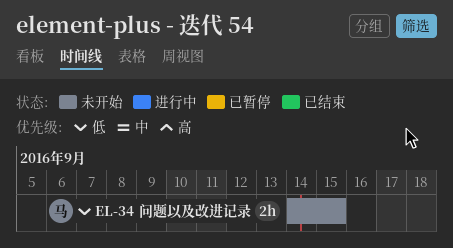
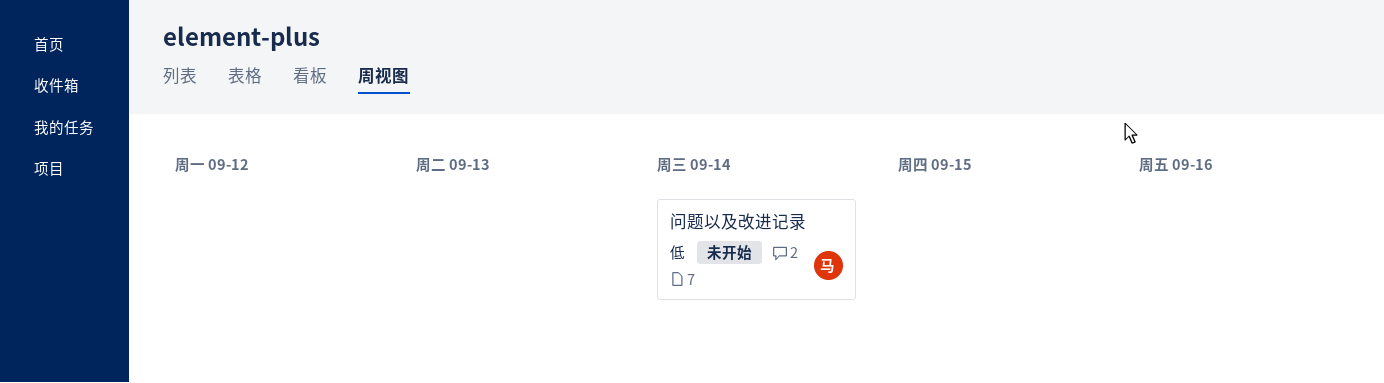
问题以及改进记录, due: Sep 15 -> Sep 14

